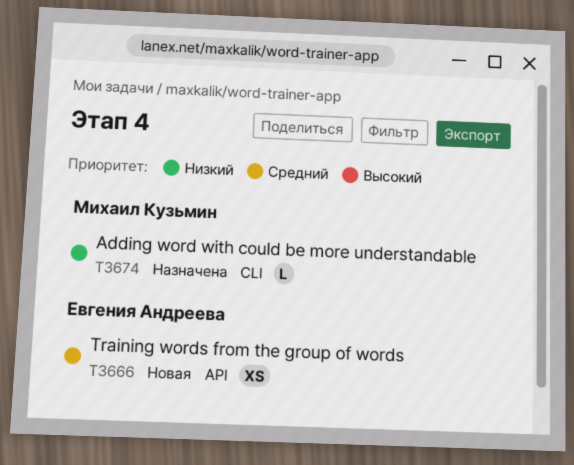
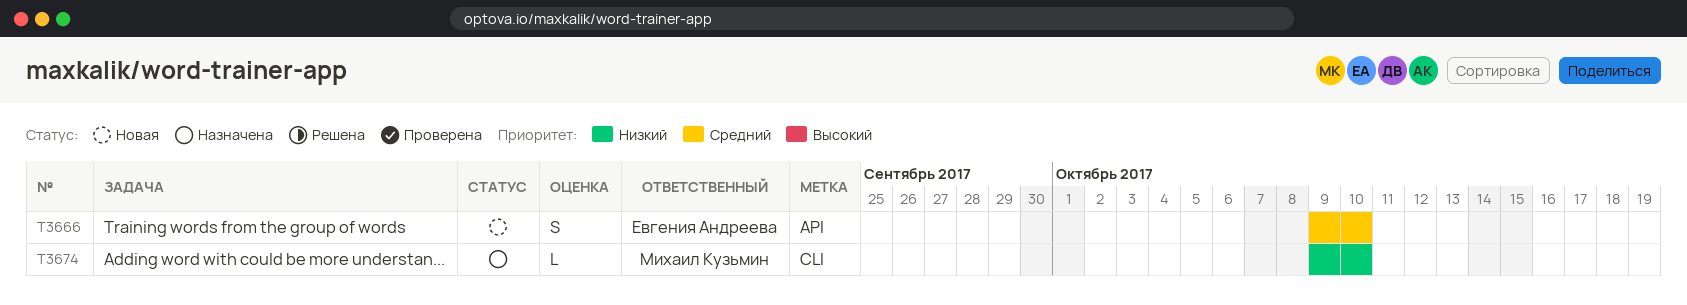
T3666, estimate: XS -> S

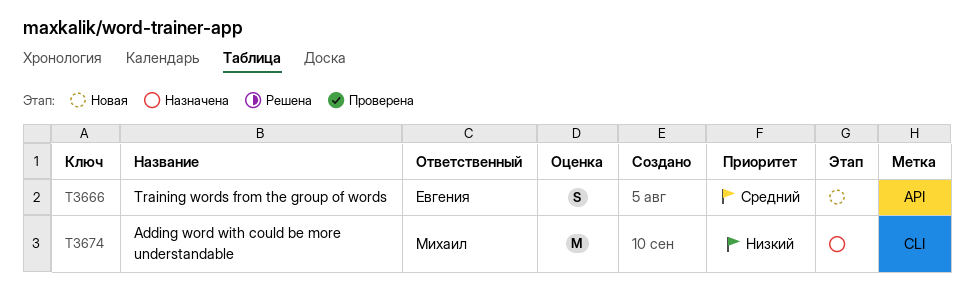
T3674, estimate: L -> M

